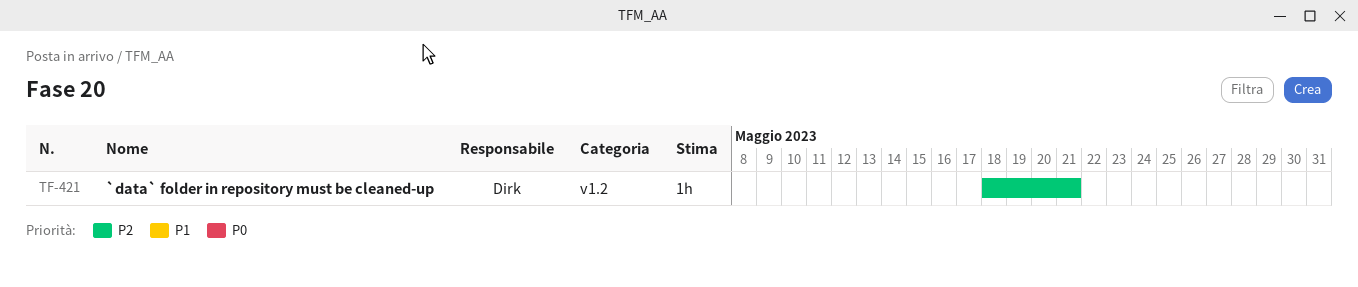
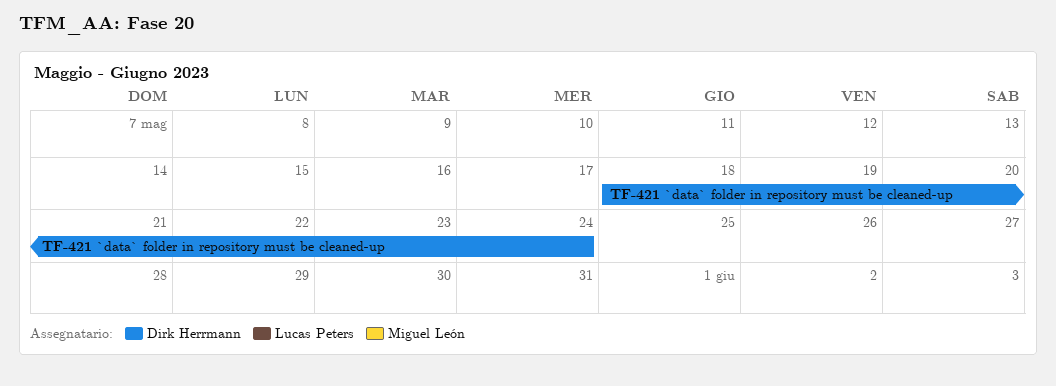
TF-421, due: May 21 -> May 24

